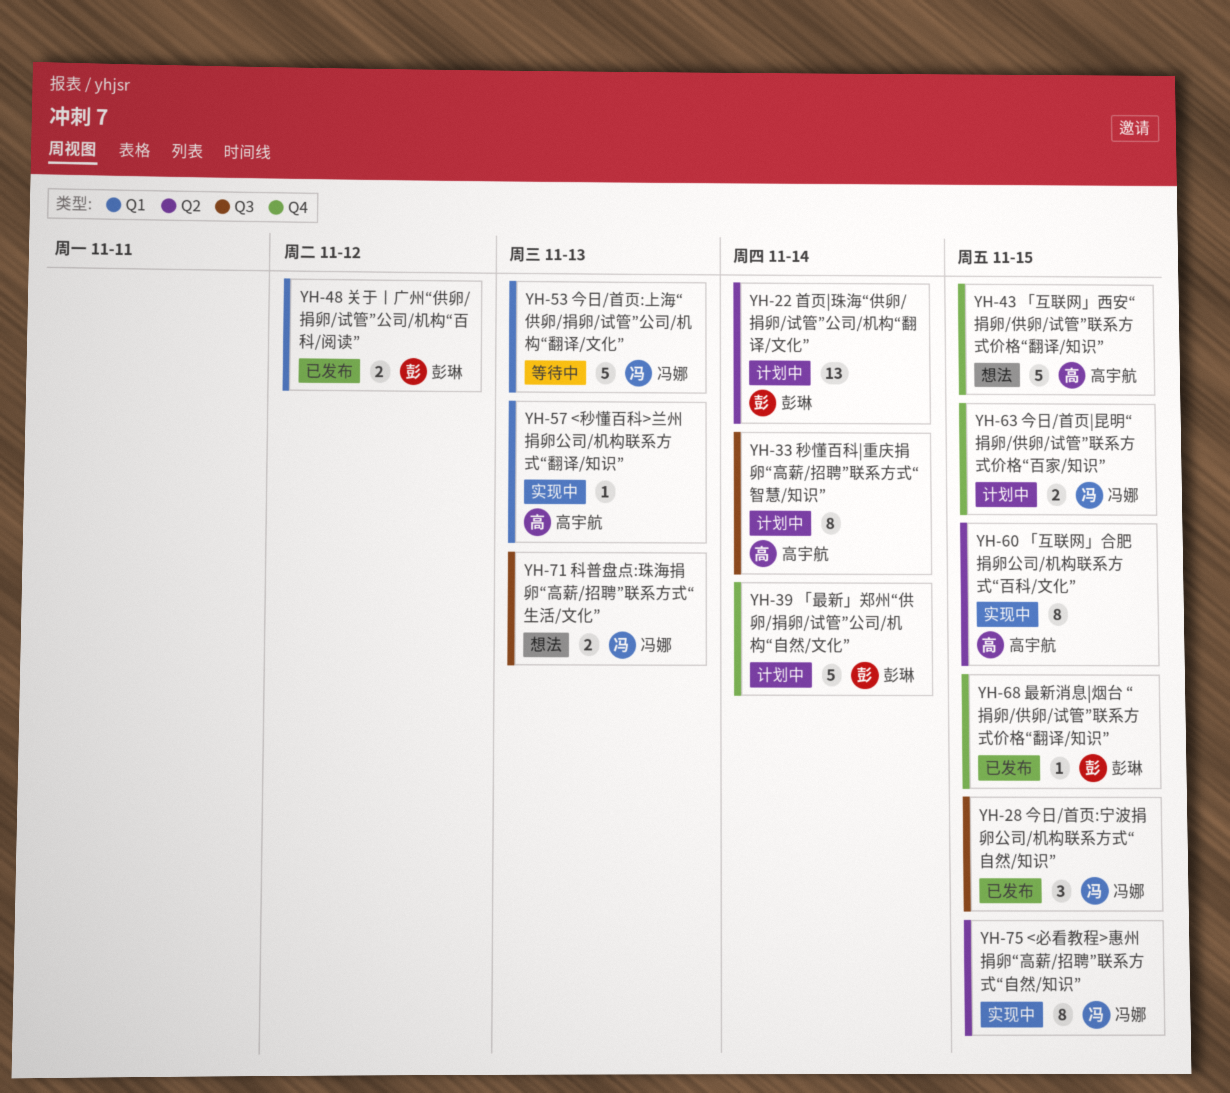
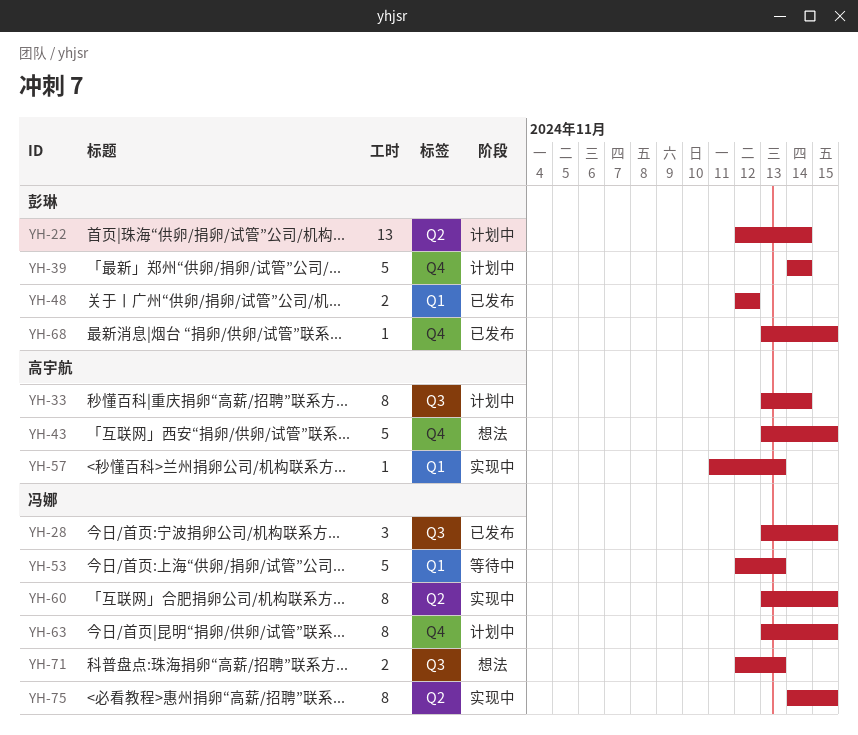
YH-60, owner: 高宇航 -> 冯娜
YH-63, estimate: 2 -> 8

